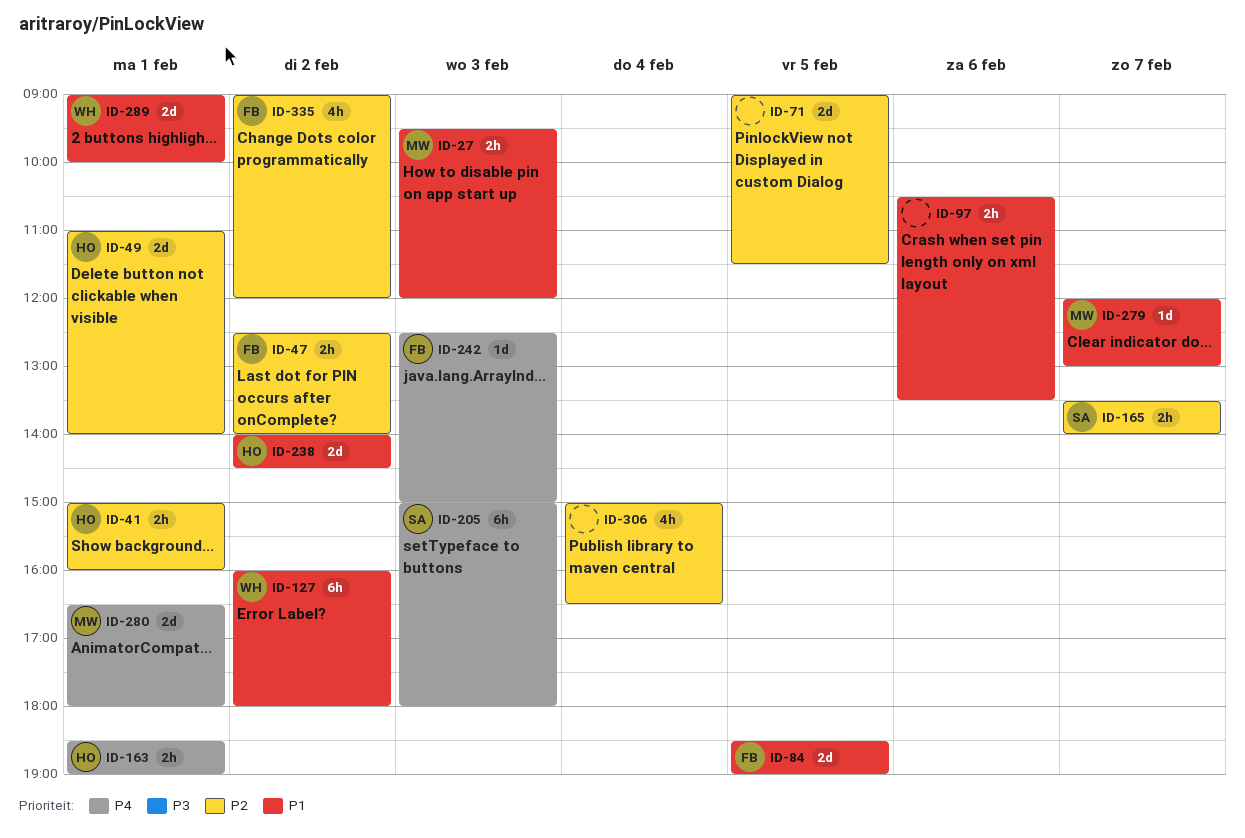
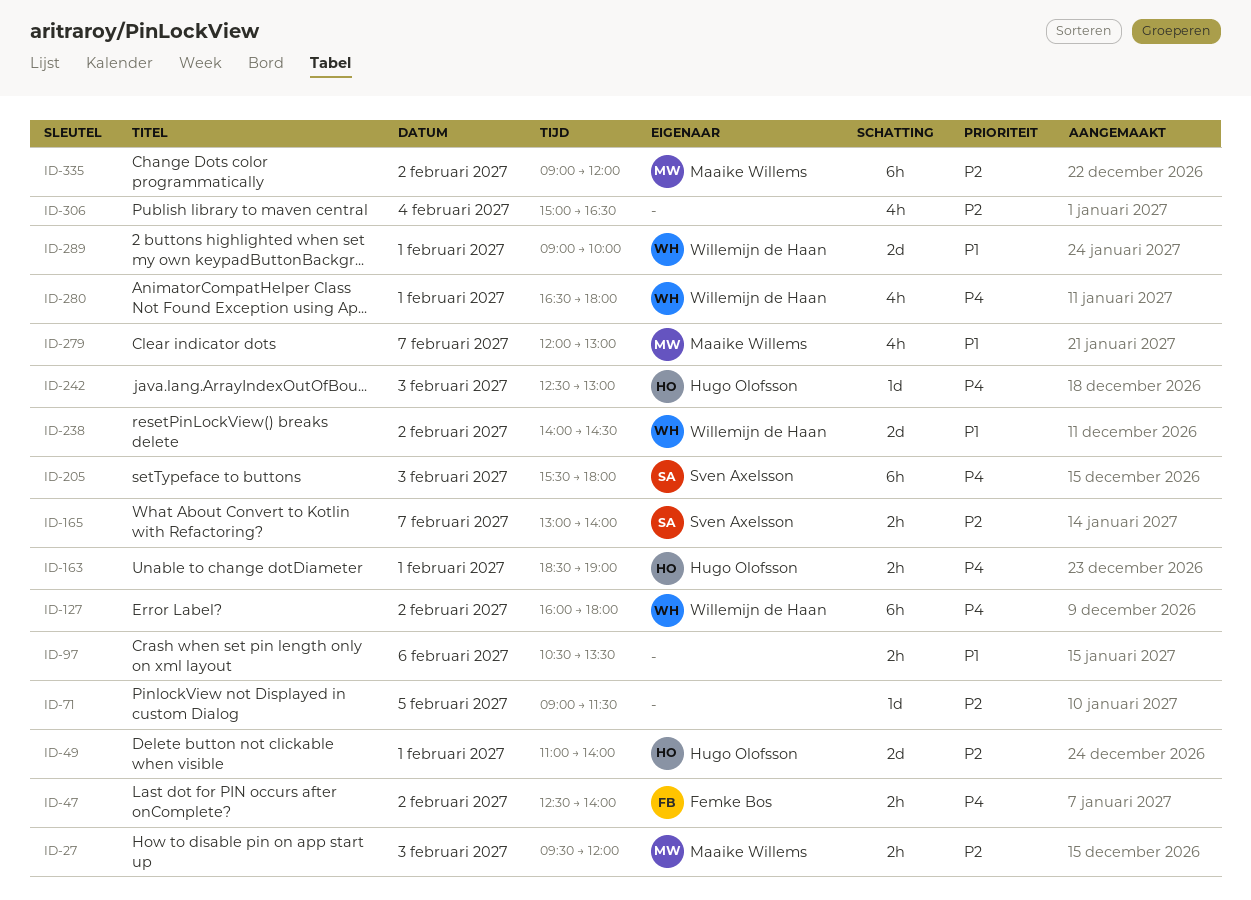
ID-27, priority: P1 -> P2
ID-41: present -> none
ID-47, priority: P2 -> P4
ID-71, estimate: 2d -> 1d
ID-84: present -> none
ID-127, priority: P1 -> P4
ID-165, begins: 13:30 -> 13:00
ID-205, begins: 15:00 -> 15:30
ID-238, owner: Hugo Olofsson -> Willemijn de Haan
ID-242, owner: Femke Bos -> Hugo Olofsson
ID-242, ends: 15:00 -> 13:00
ID-279, estimate: 1d -> 4h
ID-280, owner: Maaike Willems -> Willemijn de Haan
ID-280, estimate: 2d -> 4h
ID-335, owner: Femke Bos -> Maaike Willems
ID-335, estimate: 4h -> 6h

